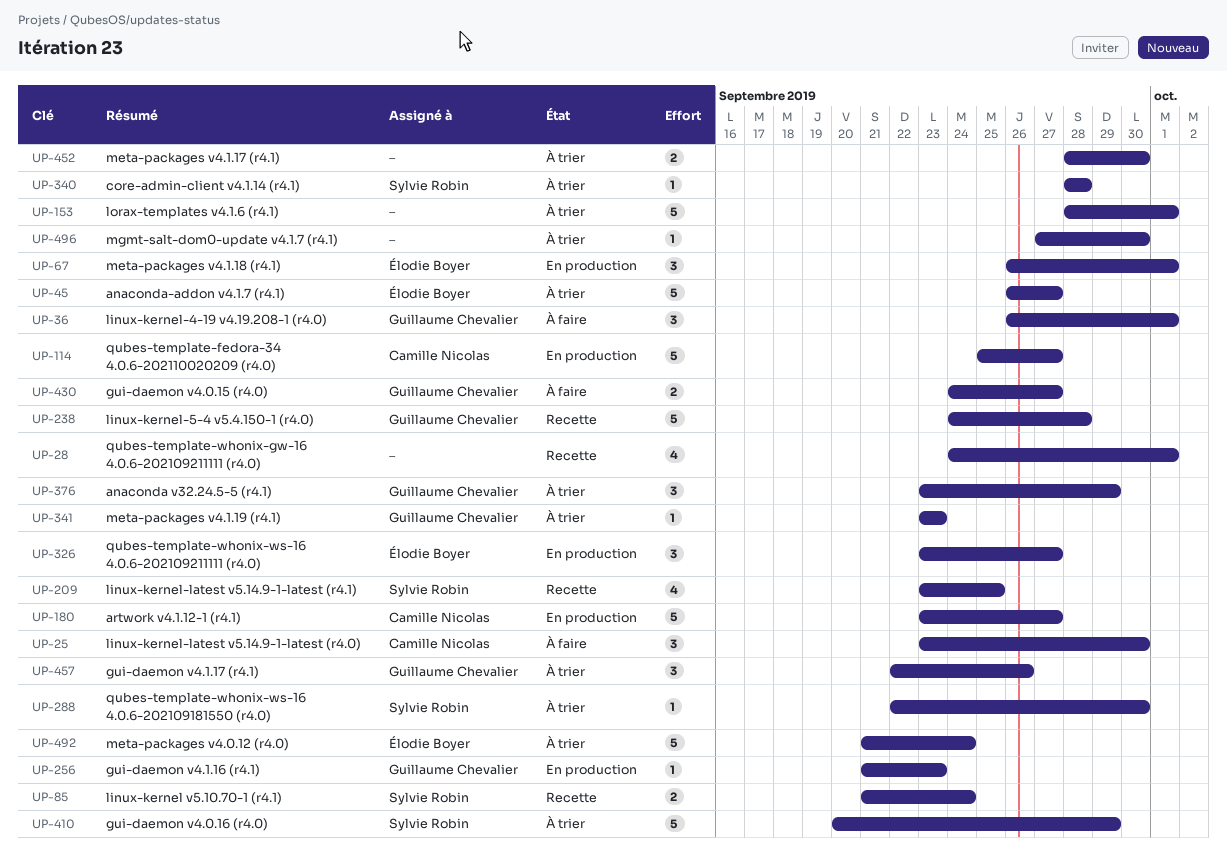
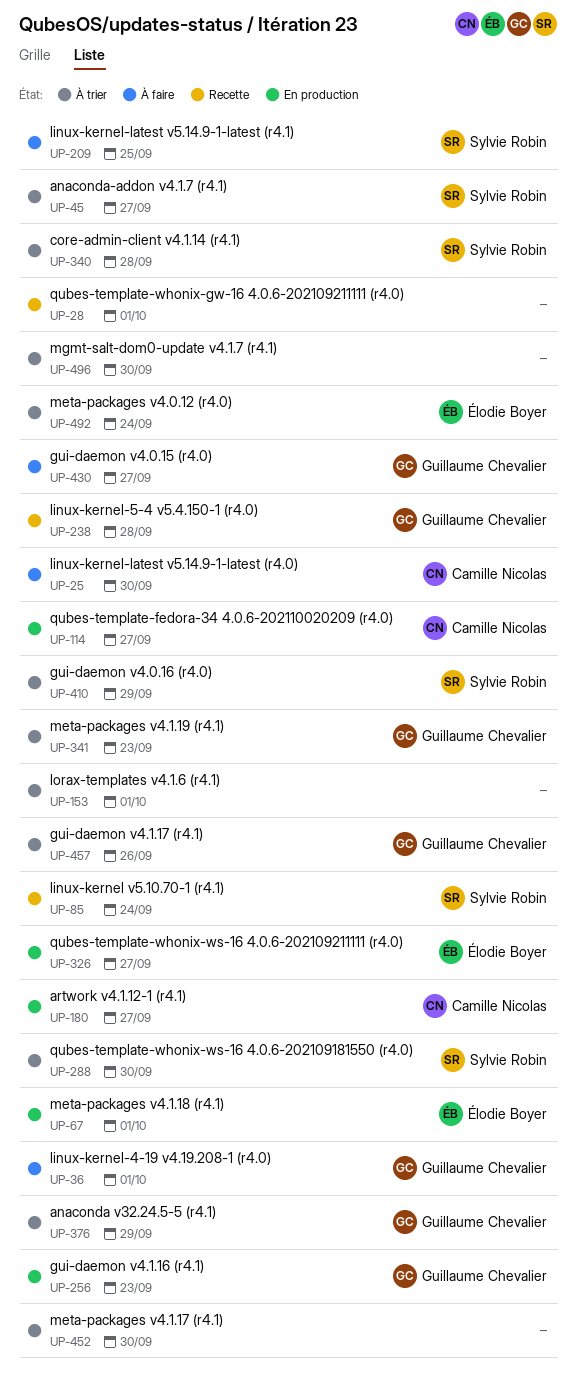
UP-45, owner: Élodie Boyer -> Sylvie Robin
UP-209, status: Recette -> À faire

